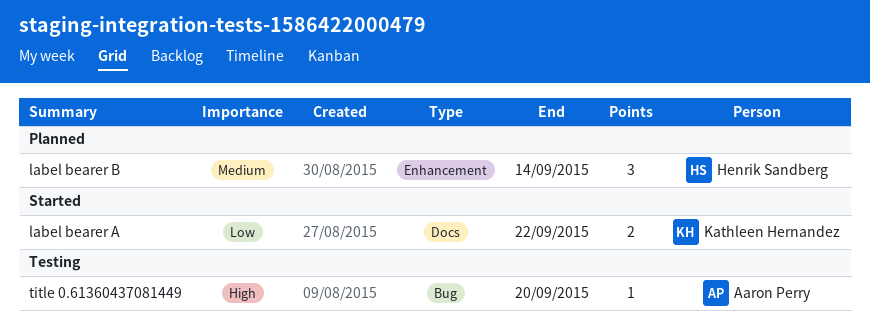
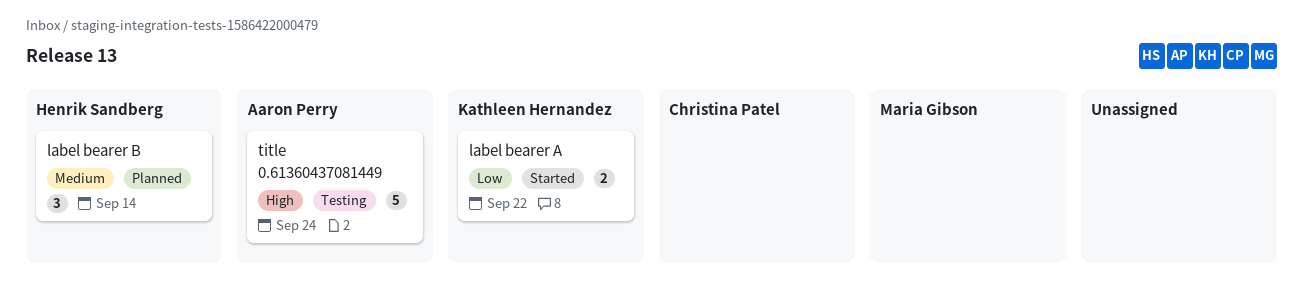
title 0.61360437081449, estimate: 1 -> 5
title 0.61360437081449, due: Sep 20 -> Sep 24

